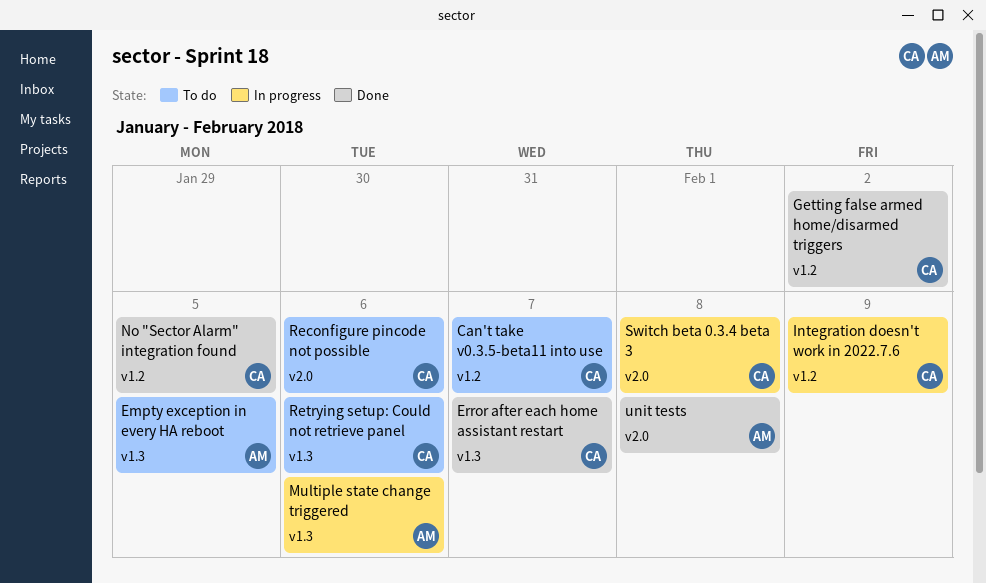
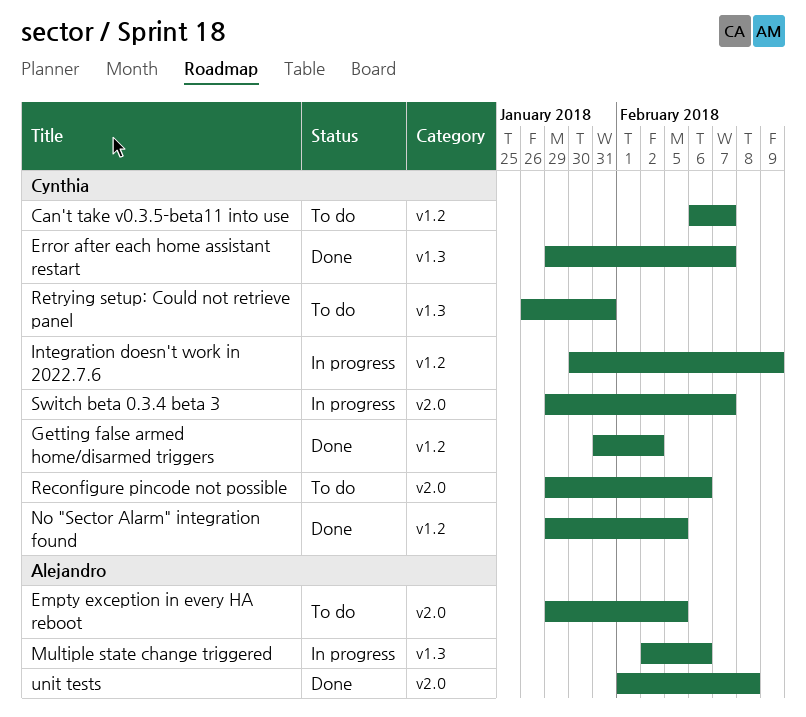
Empty exception in every HA reboot, label: v1.3 -> v2.0
Retrying setup: Could not retrieve panel, due: Feb 6 -> Jan 31
Switch beta 0.3.4 beta 3, due: Feb 8 -> Feb 7

